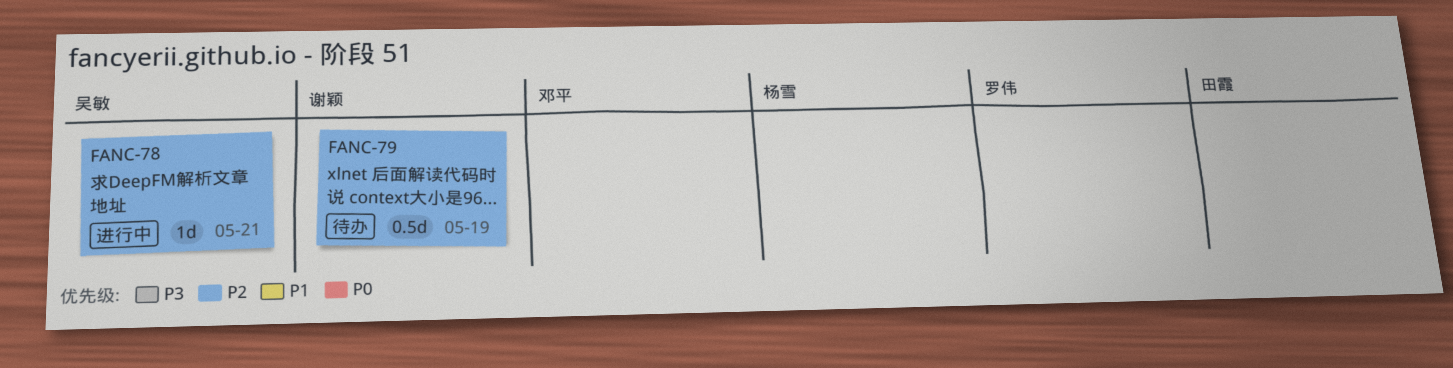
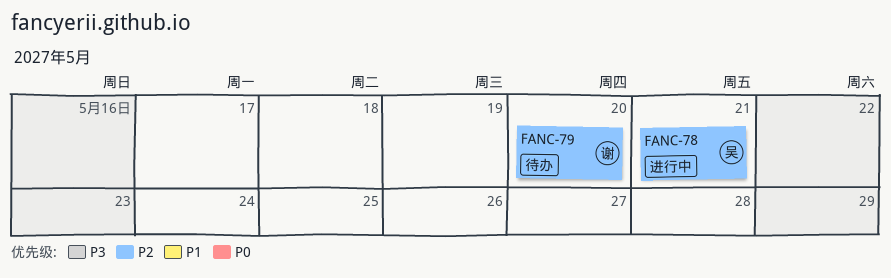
FANC-79, due: May 19 -> May 20

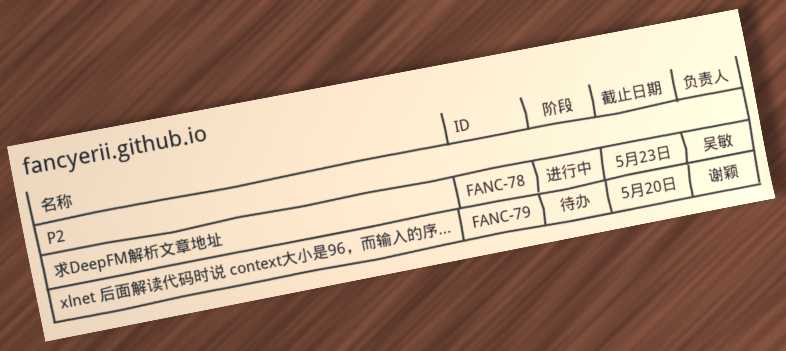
FANC-78, due: May 21 -> May 23

